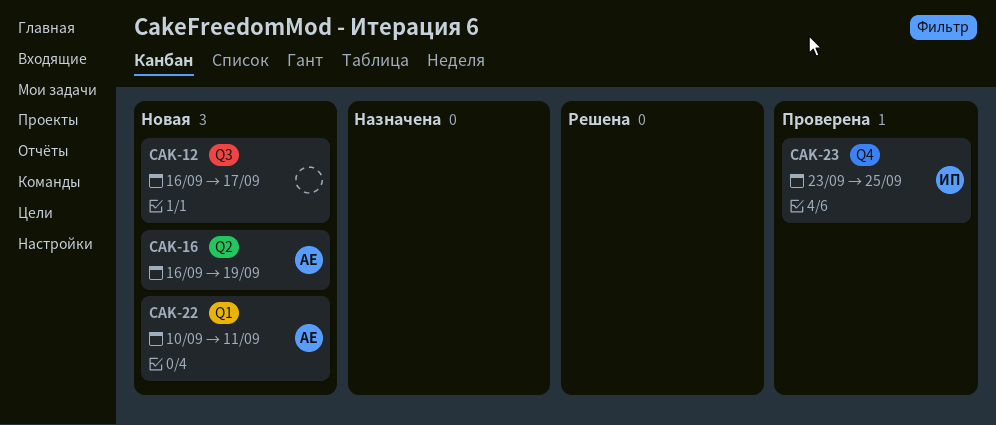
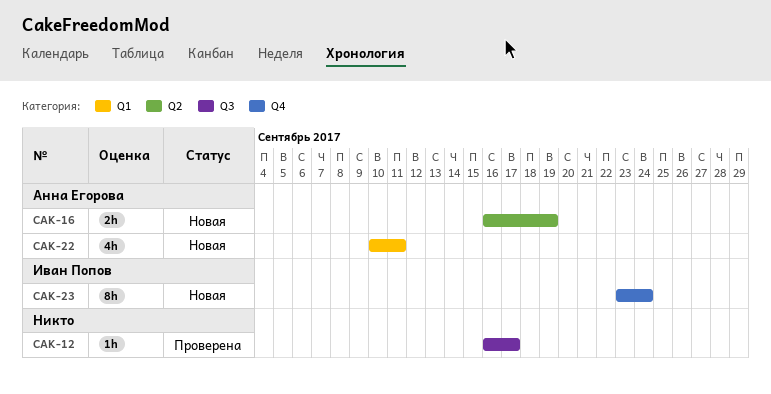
CAK-12, status: Новая -> Проверена
CAK-23, status: Проверена -> Новая
CAK-23, due: Sep 25 -> Sep 24

